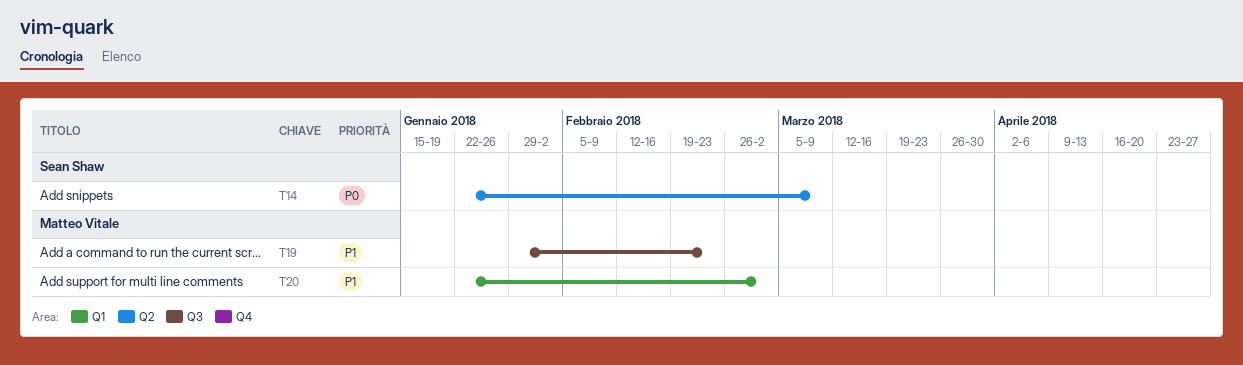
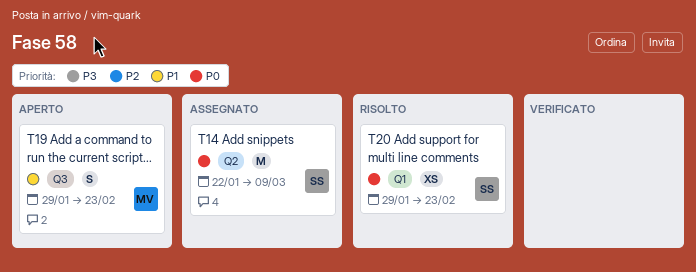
T20, owner: Matteo Vitale -> Sean Shaw
T20, priority: P1 -> P0
T20, start: Jan 22 -> Jan 29
T20, due: Mar 2 -> Feb 23

